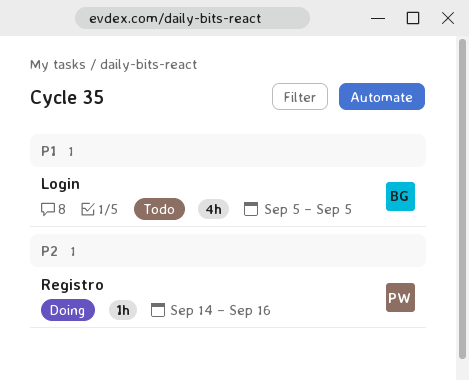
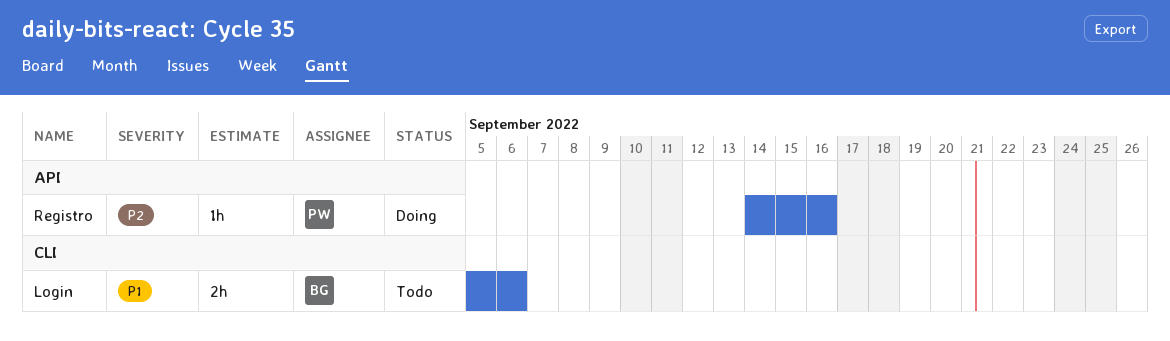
Login, estimate: 4h -> 2h
Login, due: Sep 5 -> Sep 6

